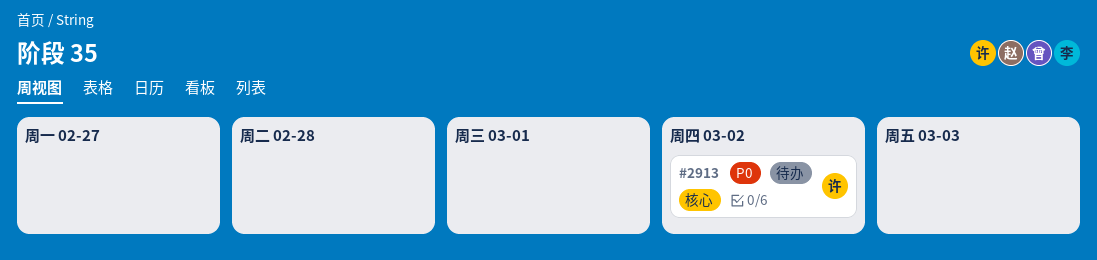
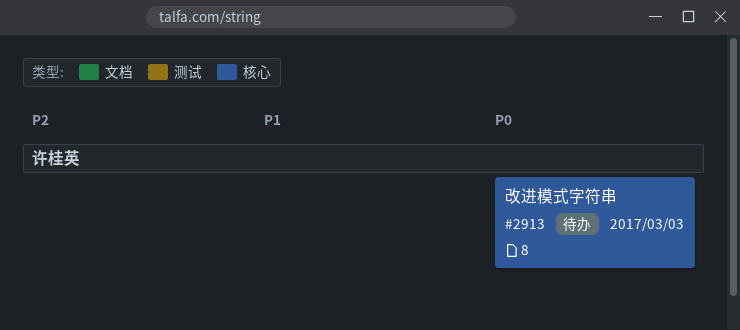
#2913, due: Mar 2 -> Mar 3

